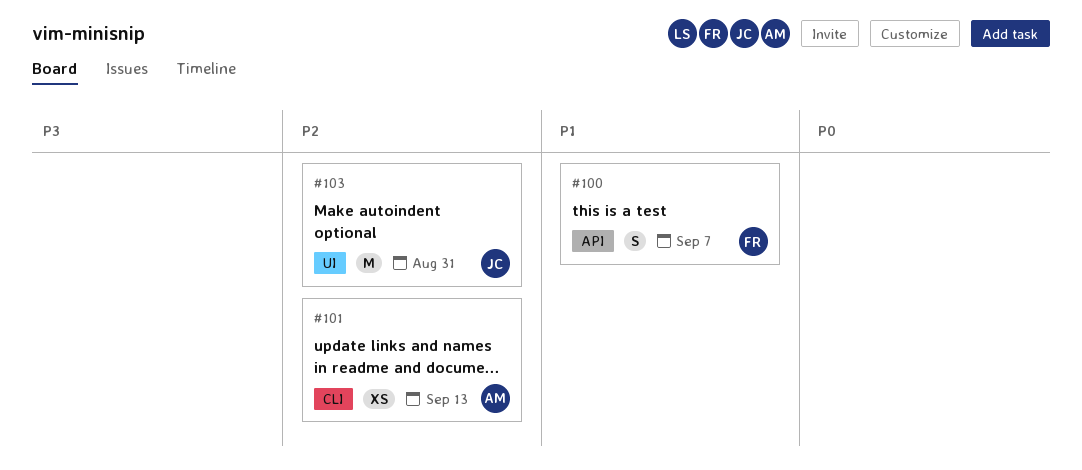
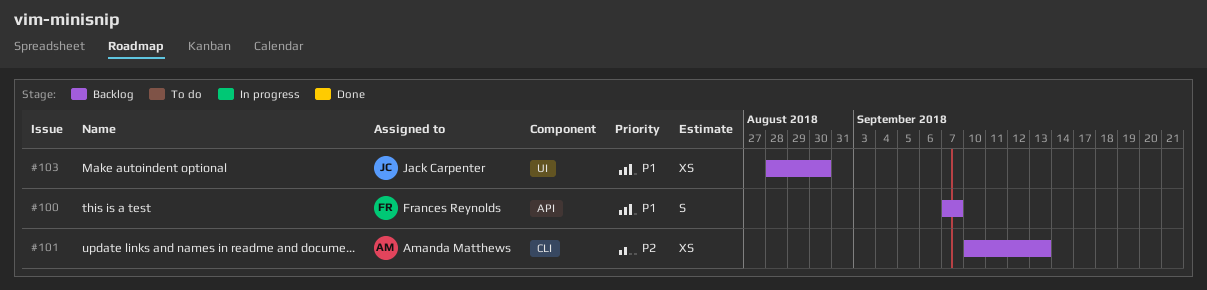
#103, priority: P2 -> P1
#103, estimate: M -> XS
#103, due: Aug 31 -> Aug 30

